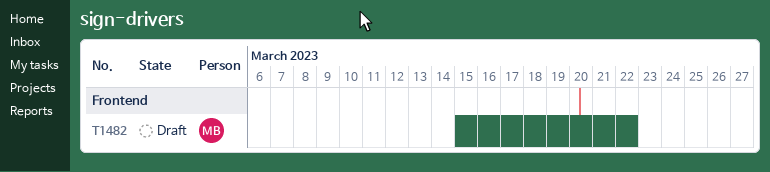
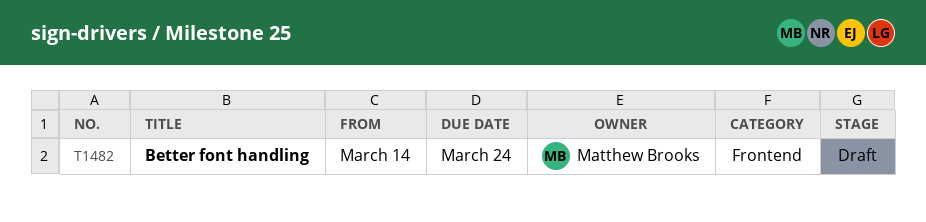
T1482, start: Mar 15 -> Mar 14
T1482, due: Mar 22 -> Mar 24

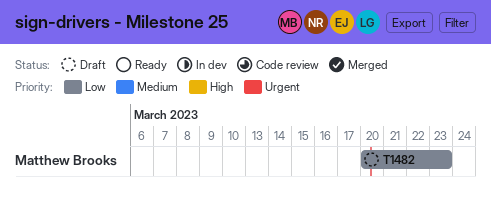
T1482, start: Mar 14 -> Mar 20
T1482, due: Mar 24 -> Mar 23

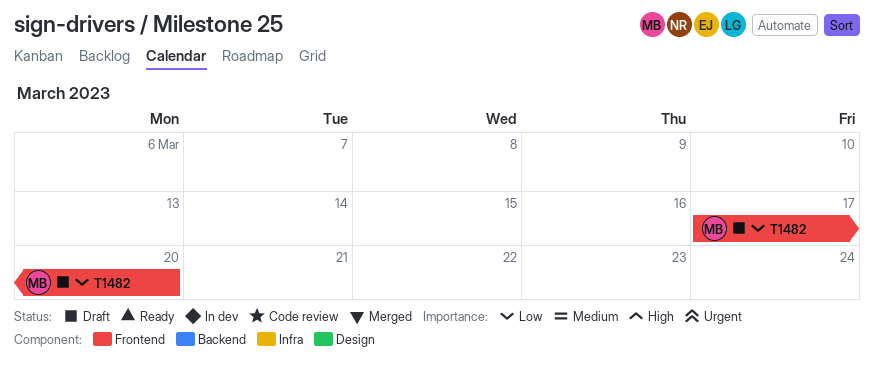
T1482, start: Mar 20 -> Mar 17
T1482, due: Mar 23 -> Mar 20

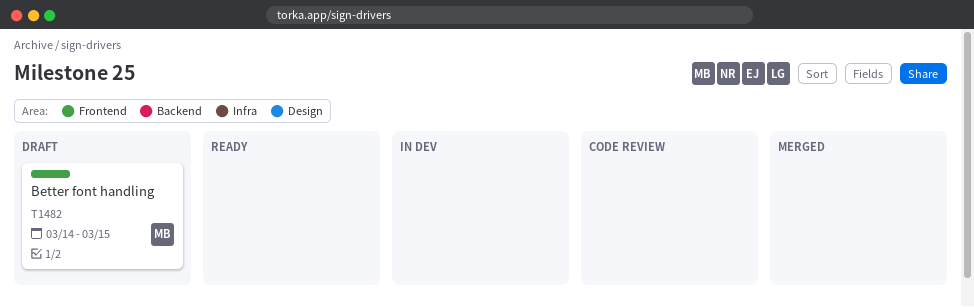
T1482, start: Mar 17 -> Mar 14
T1482, due: Mar 20 -> Mar 15

